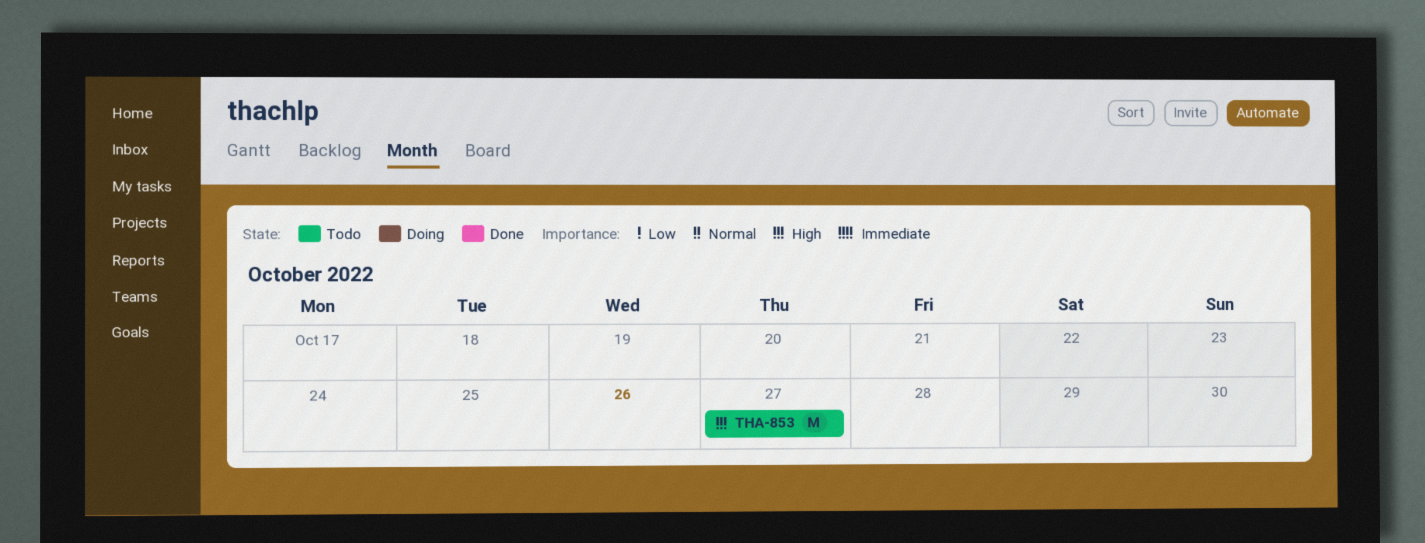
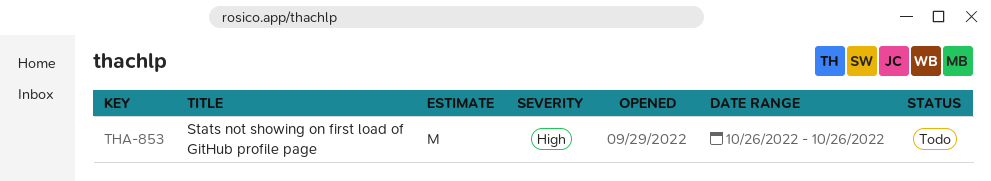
THA-853, start: Oct 27 -> Oct 26
THA-853, due: Oct 27 -> Oct 26

